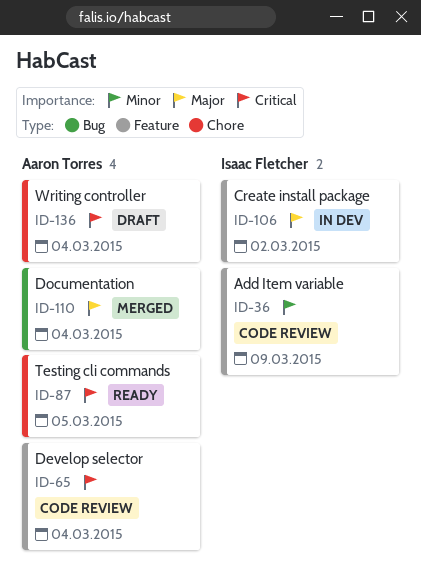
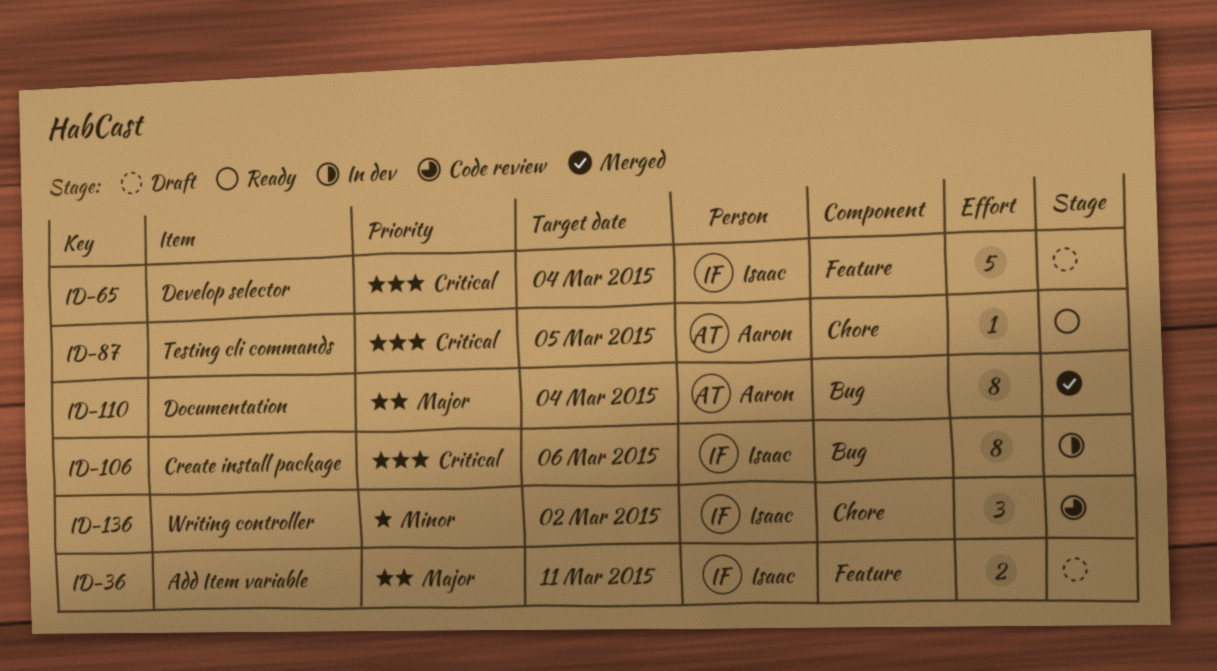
ID-36, status: Code review -> Draft
ID-36, priority: Minor -> Major
ID-36, due: Mar 9 -> Mar 11
ID-65, status: Code review -> Draft
ID-65, owner: Aaron Torres -> Isaac Fletcher
ID-106, priority: Major -> Critical
ID-106, label: Feature -> Bug
ID-106, due: Mar 2 -> Mar 6
ID-136, status: Draft -> Code review
ID-136, owner: Aaron Torres -> Isaac Fletcher
ID-136, priority: Critical -> Minor
ID-136, due: Mar 4 -> Mar 2

